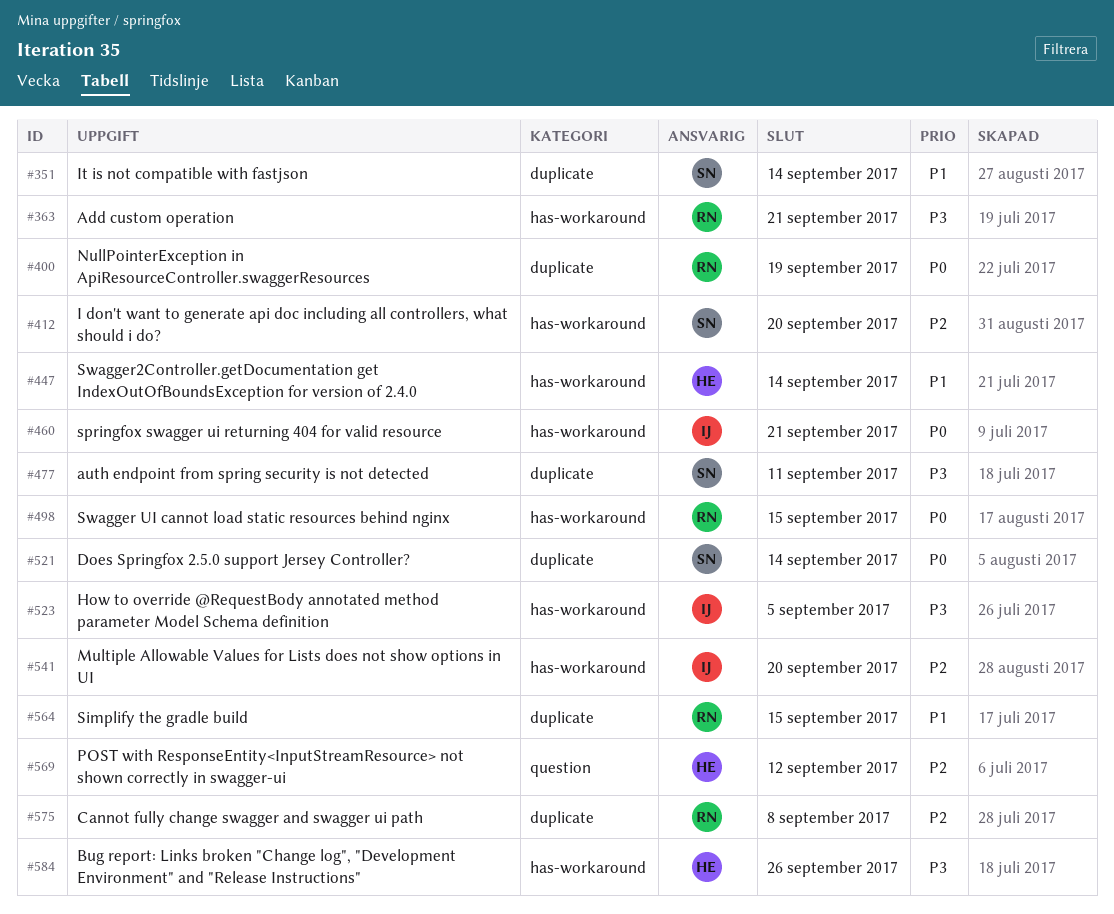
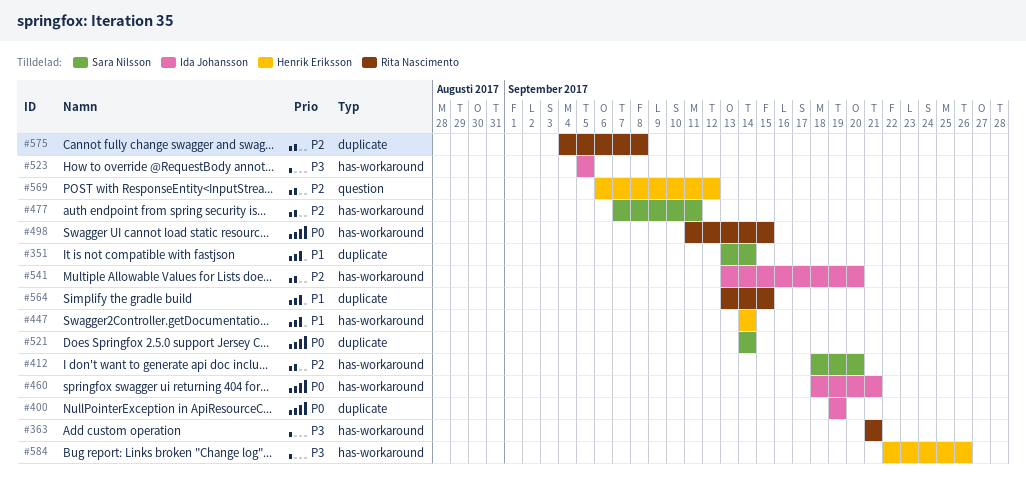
#400, owner: Rita Nascimento -> Ida Johansson
#477, priority: P3 -> P2
#477, label: duplicate -> has-workaround

